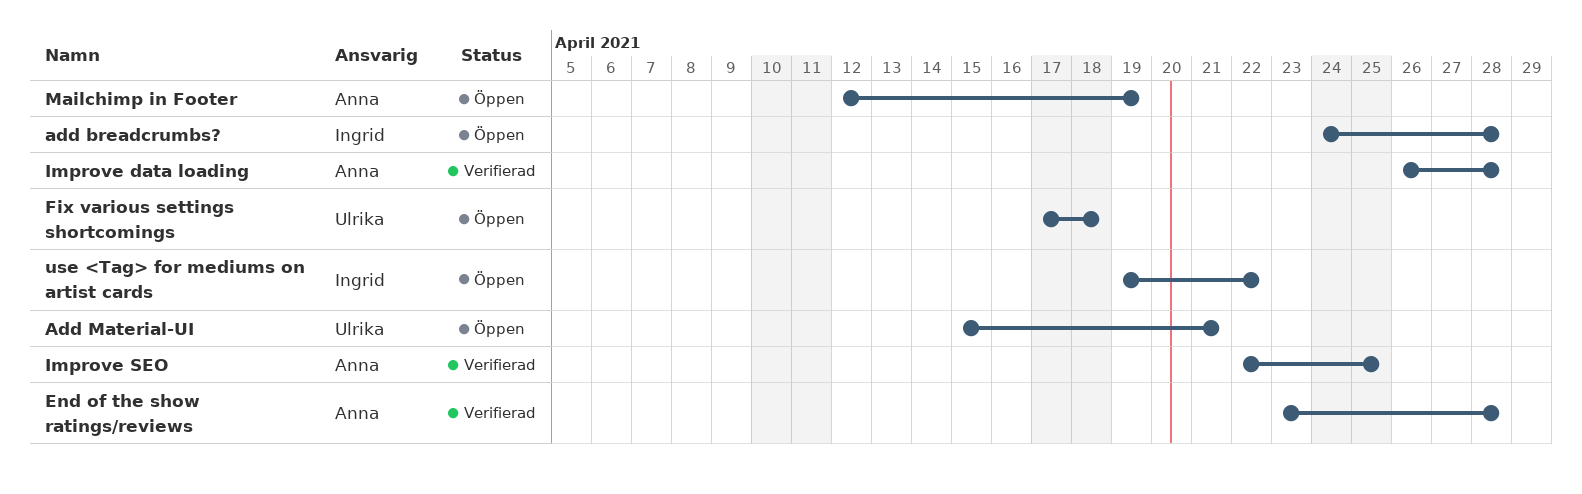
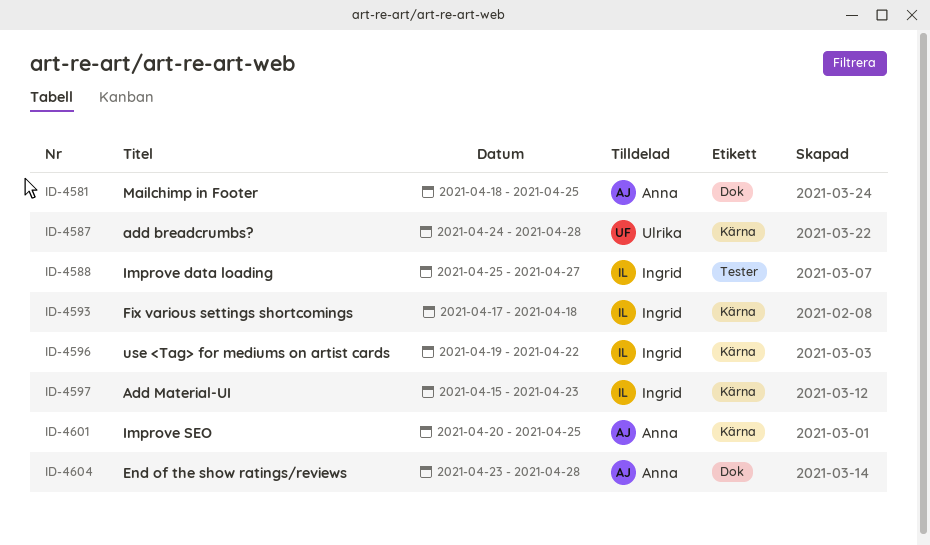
add breadcrumbs?, owner: Ingrid -> Ulrika
Add Material-UI, owner: Ulrika -> Ingrid
Add Material-UI, due: Apr 21 -> Apr 23
Fix various settings shortcomings, owner: Ulrika -> Ingrid
Improve data loading, owner: Anna -> Ingrid
Improve data loading, start: Apr 26 -> Apr 25
Improve data loading, due: Apr 28 -> Apr 27
Improve SEO, start: Apr 22 -> Apr 20
Mailchimp in Footer, start: Apr 12 -> Apr 18
Mailchimp in Footer, due: Apr 19 -> Apr 25

